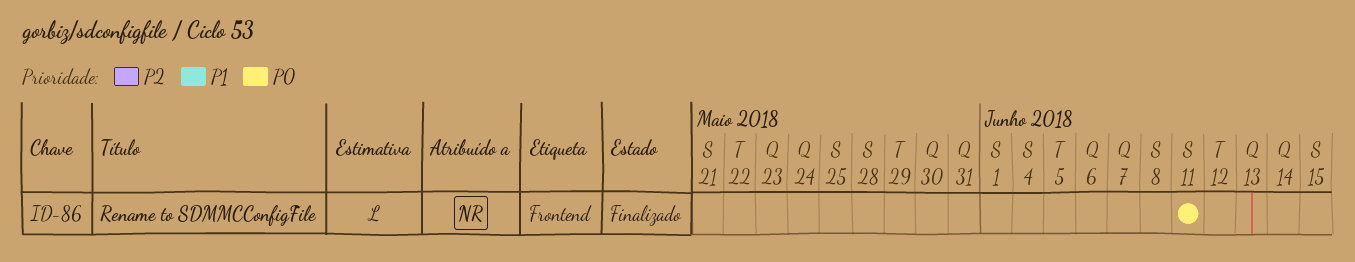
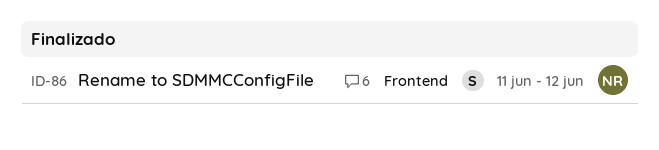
ID-86, estimate: L -> S
ID-86, due: Jun 11 -> Jun 12

